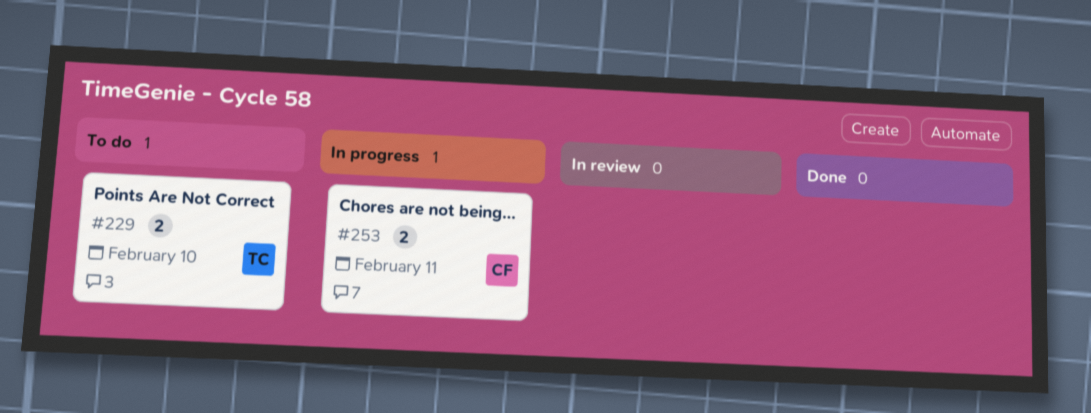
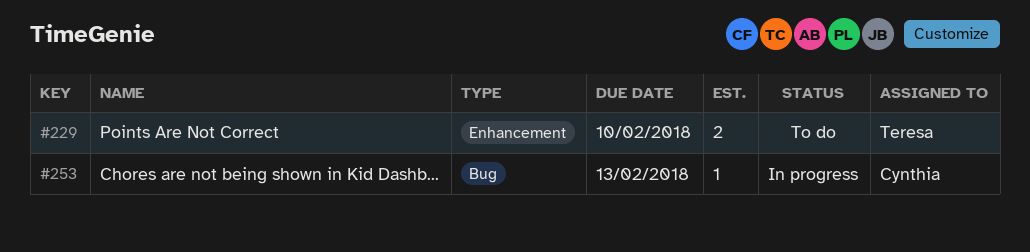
#253, estimate: 2 -> 1
#253, due: Feb 11 -> Feb 13

